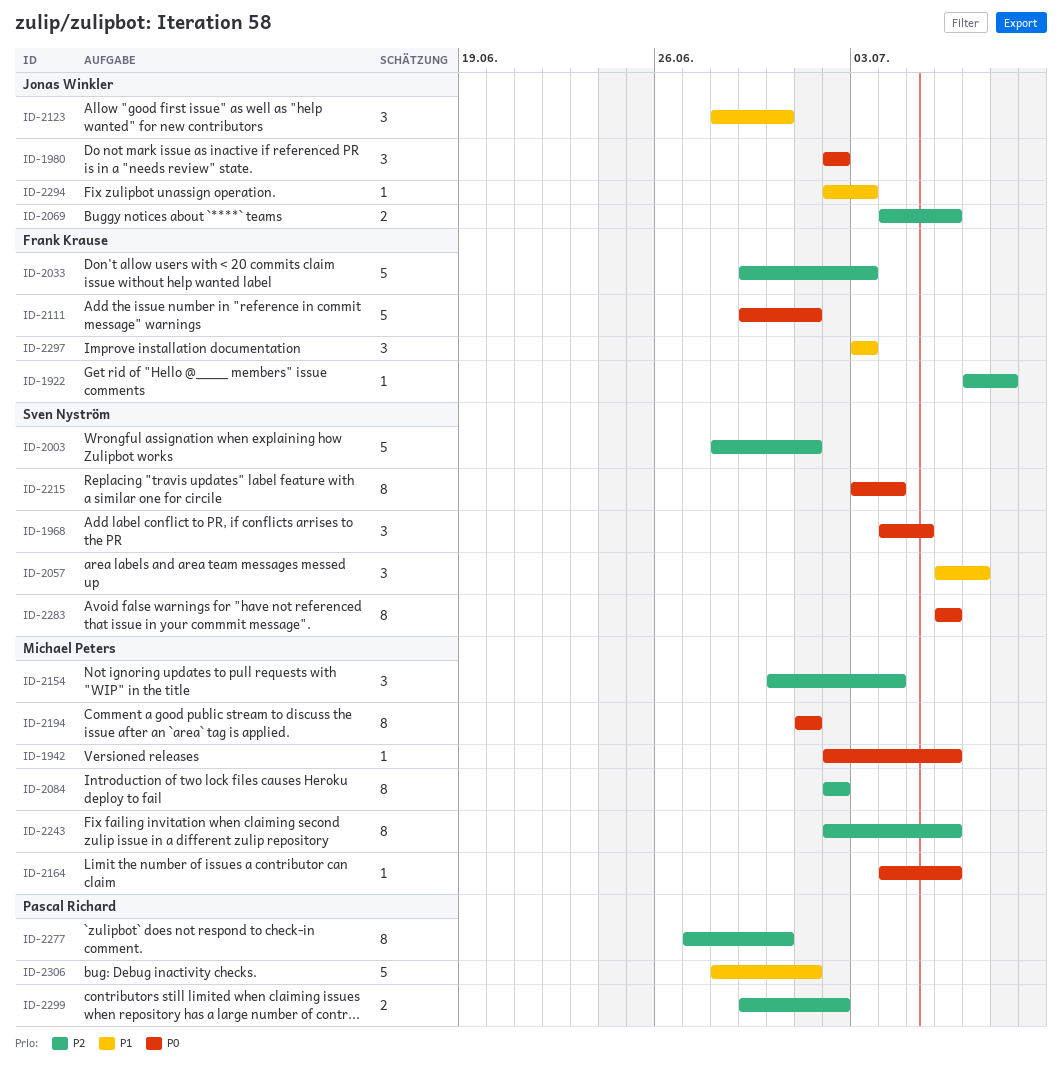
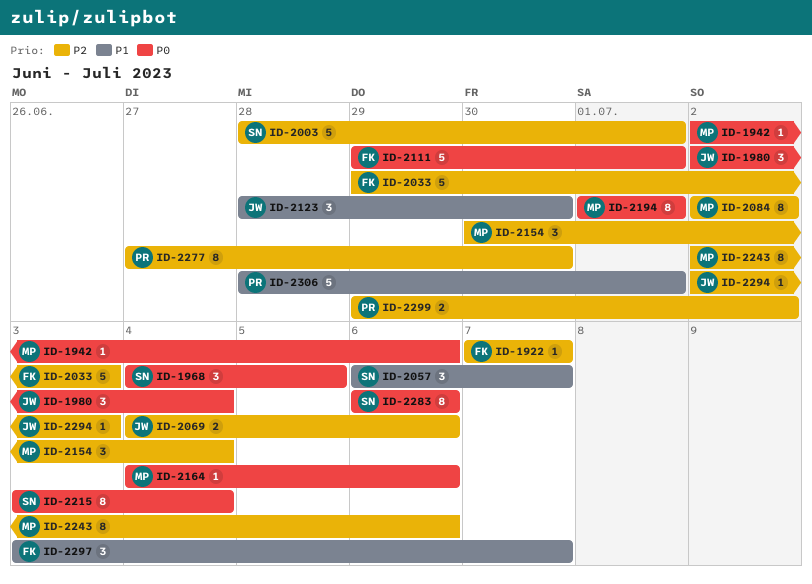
ID-1922, due: Jul 8 -> Jul 7
ID-1980, due: Jul 2 -> Jul 4
ID-2294, priority: P1 -> P2
ID-2297, due: Jul 3 -> Jul 7

